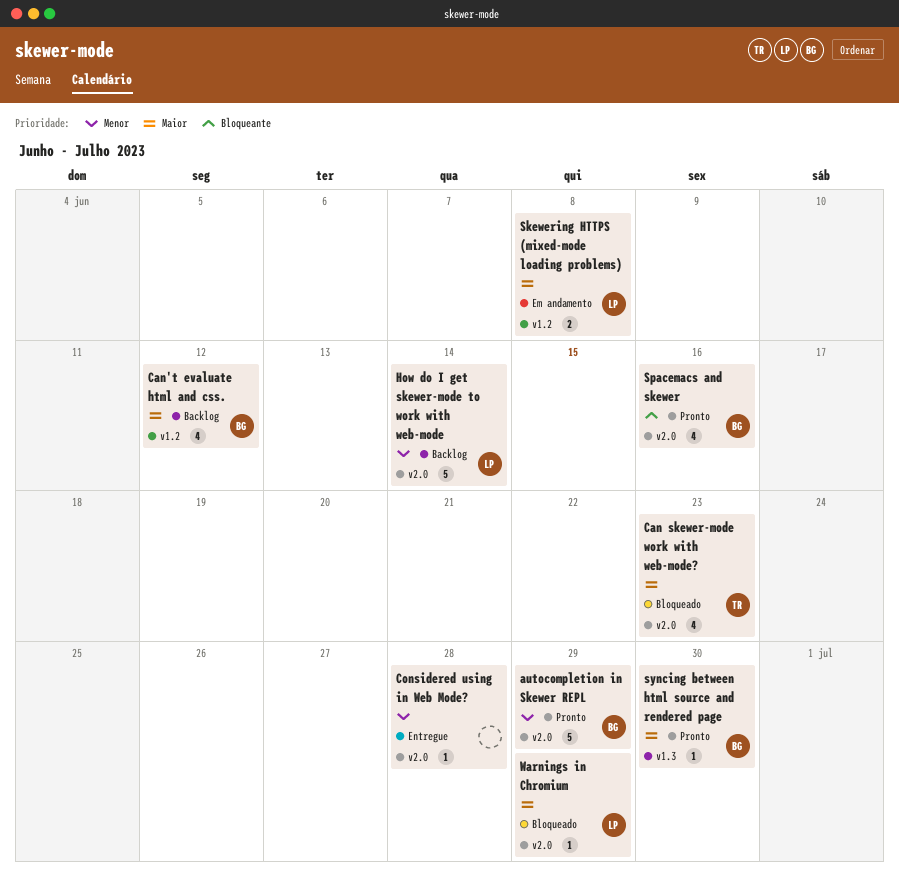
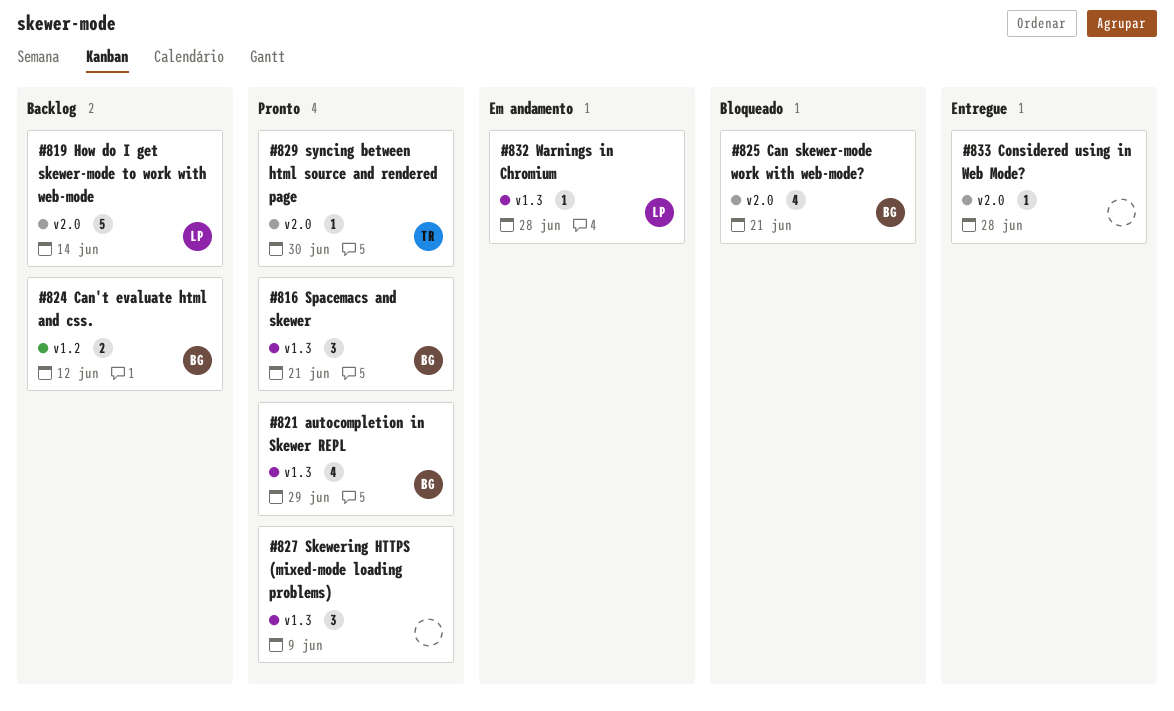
autocompletion in Skewer REPL, label: v2.0 -> v1.3
autocompletion in Skewer REPL, estimate: 5 -> 4
Can skewer-mode work with web-mode?, owner: TR -> BG
Can skewer-mode work with web-mode?, due: Jun 23 -> Jun 21
Can't evaluate html and css., estimate: 4 -> 2
Skewering HTTPS (mixed-mode loading problems), status: Em andamento -> Pronto
Skewering HTTPS (mixed-mode loading problems), owner: LP -> none
Skewering HTTPS (mixed-mode loading problems), label: v1.2 -> v1.3
Skewering HTTPS (mixed-mode loading problems), estimate: 2 -> 3
Skewering HTTPS (mixed-mode loading problems), due: Jun 8 -> Jun 9
Spacemacs and skewer, label: v2.0 -> v1.3
Spacemacs and skewer, estimate: 4 -> 3
Spacemacs and skewer, due: Jun 16 -> Jun 21
syncing between html source and rendered page, owner: BG -> TR
syncing between html source and rendered page, label: v1.3 -> v2.0
Warnings in Chromium, status: Bloqueado -> Em andamento
Warnings in Chromium, label: v2.0 -> v1.3
Warnings in Chromium, due: Jun 29 -> Jun 28

